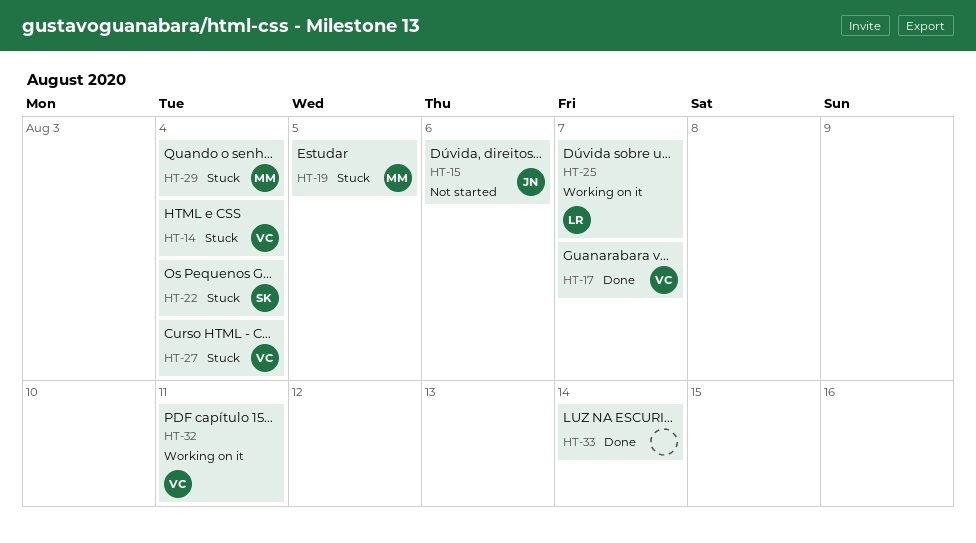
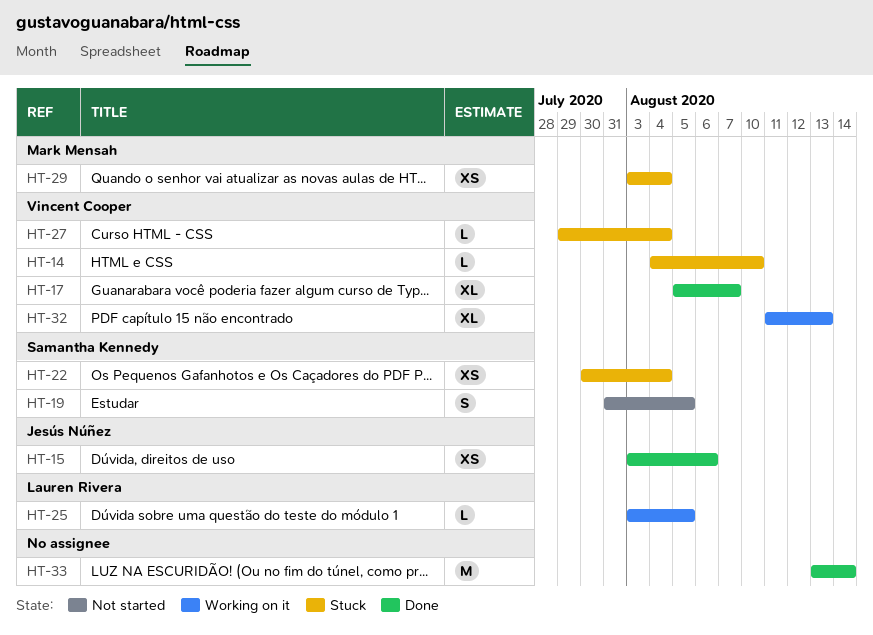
HT-14, due: Aug 4 -> Aug 10
HT-15, status: Not started -> Done
HT-19, status: Stuck -> Not started
HT-19, owner: Mark Mensah -> Samantha Kennedy
HT-25, due: Aug 7 -> Aug 5
HT-32, due: Aug 11 -> Aug 13

